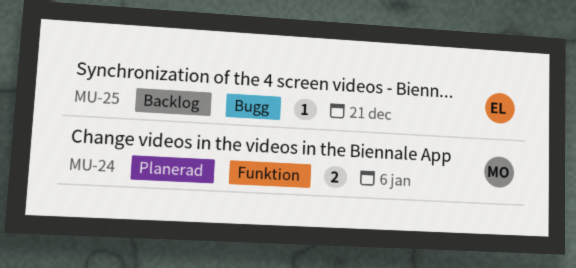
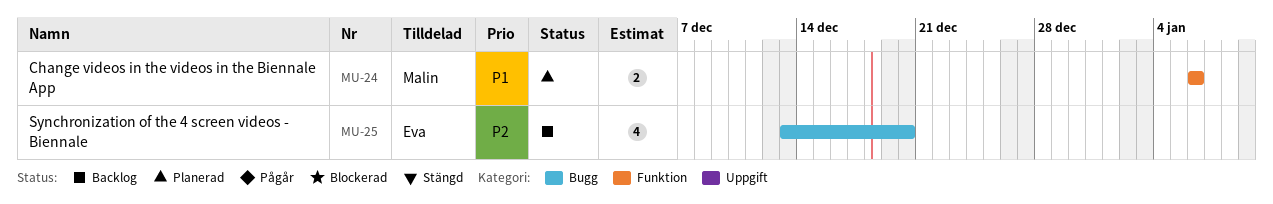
MU-25, estimate: 1 -> 4
MU-25, due: Dec 21 -> Dec 20

